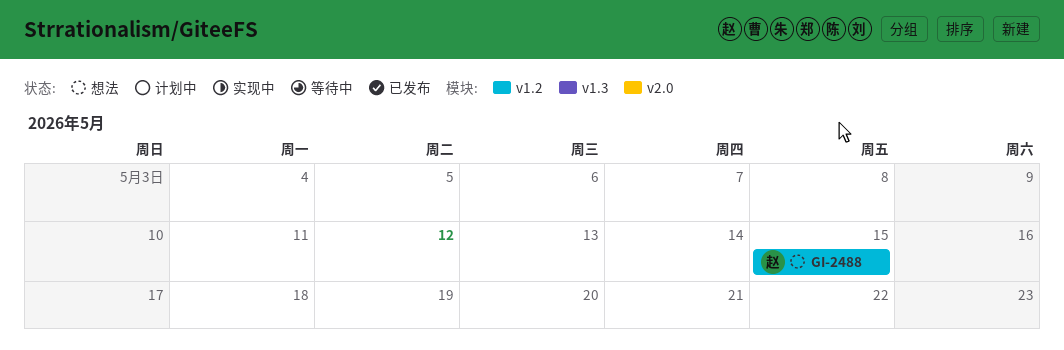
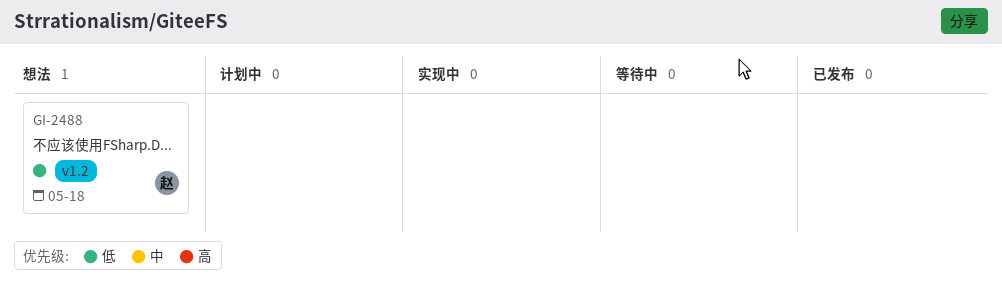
GI-2488, due: May 15 -> May 18

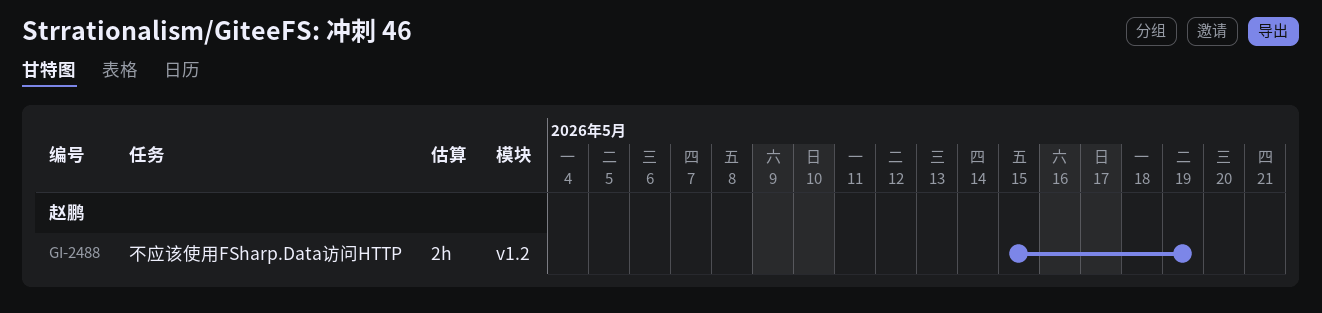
GI-2488, due: May 18 -> May 19

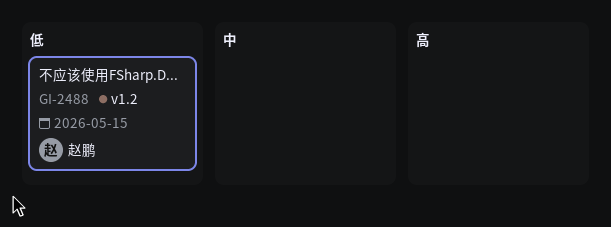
GI-2488, due: May 19 -> May 15

